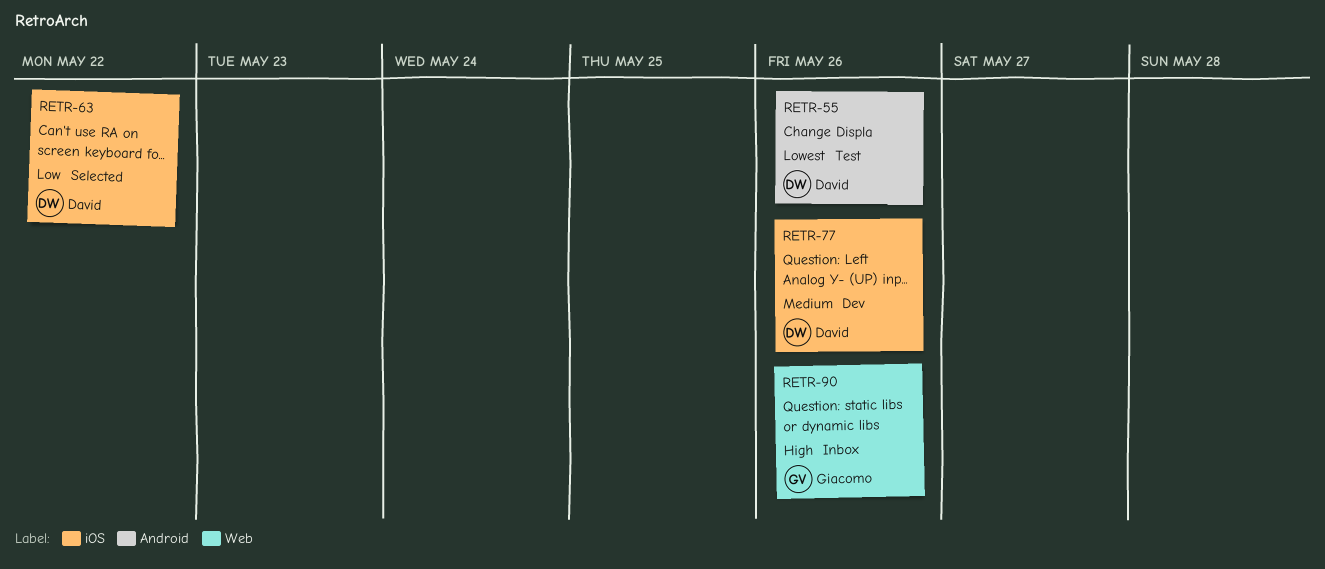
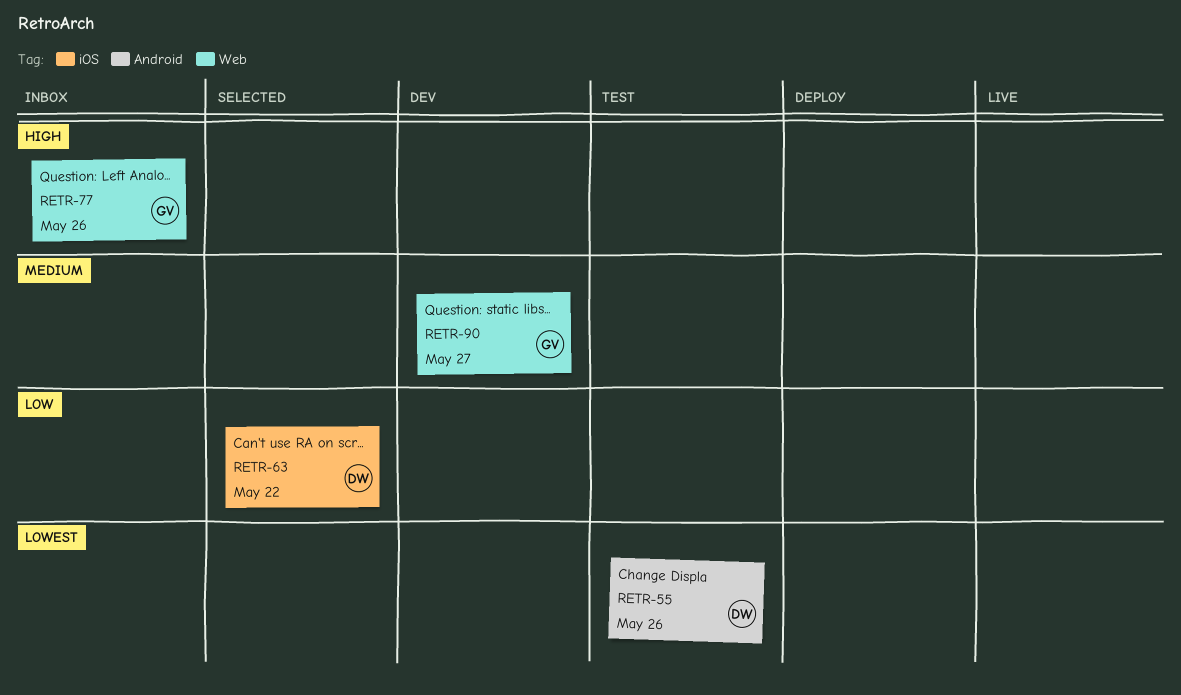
RETR-77, status: Dev -> Inbox
RETR-77, owner: David -> Giacomo
RETR-77, priority: Medium -> High
RETR-77, label: iOS -> Web
RETR-90, status: Inbox -> Dev
RETR-90, priority: High -> Medium
RETR-90, due: May 26 -> May 27

